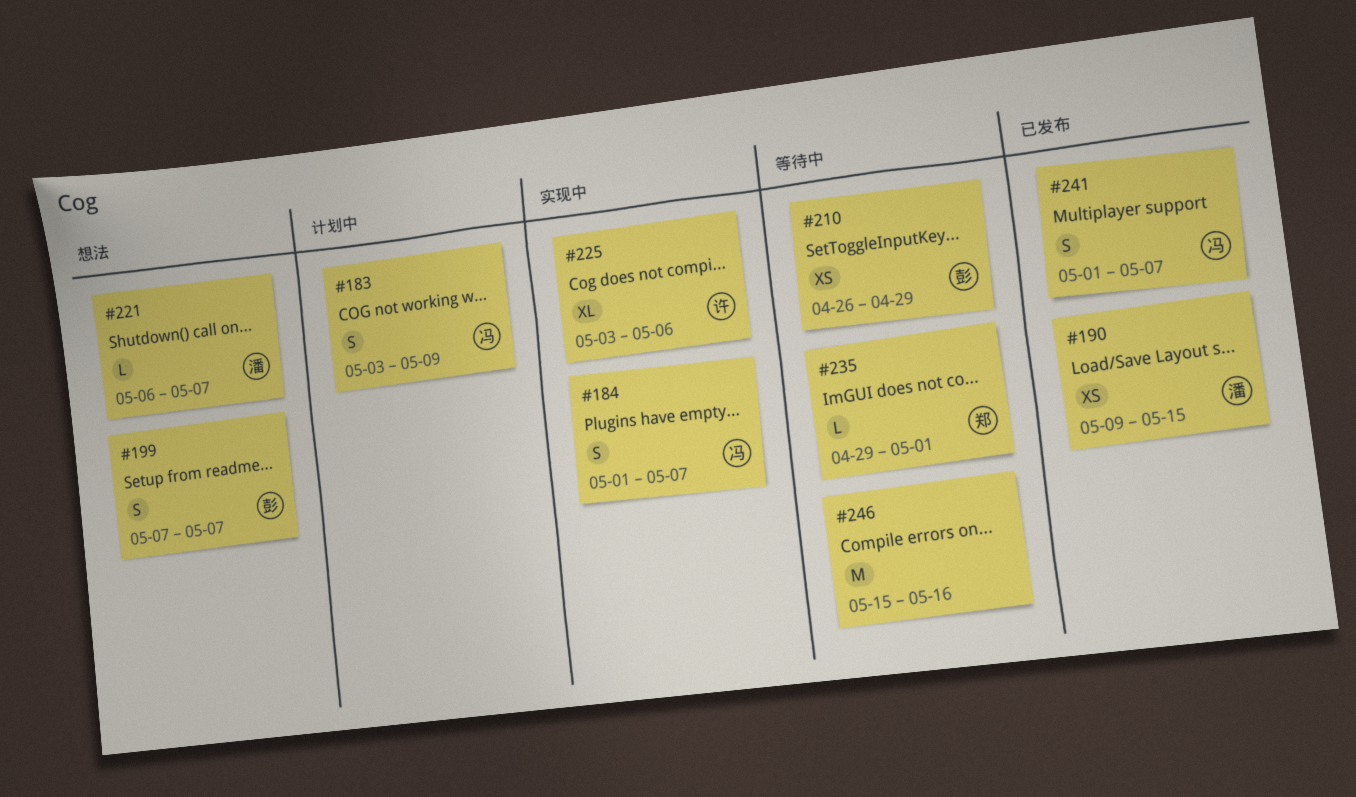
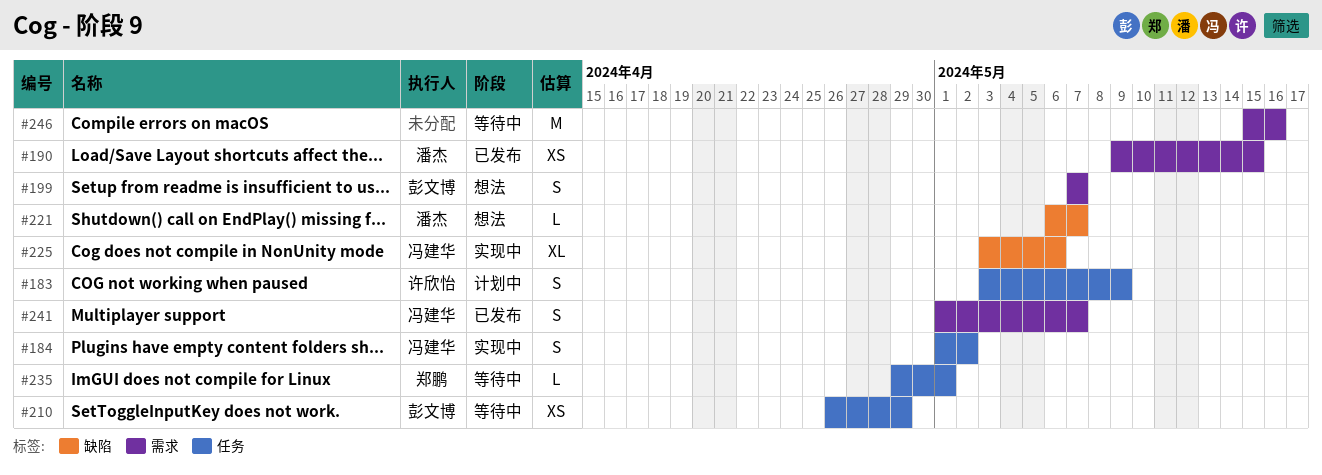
#183, owner: 冯建华 -> 许欣怡
#184, due: May 7 -> May 2
#225, owner: 许欣怡 -> 冯建华

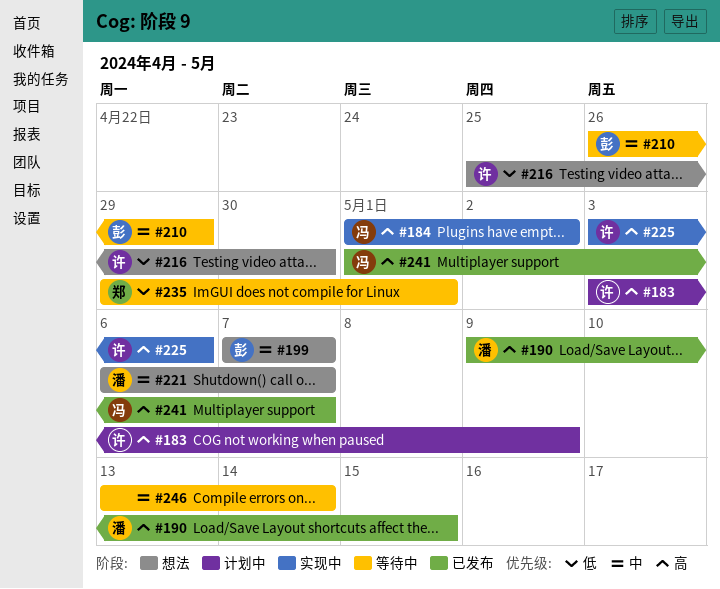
#216: none -> present
#225, owner: 冯建华 -> 许欣怡
#246, start: May 15 -> May 13
#246, due: May 16 -> May 14

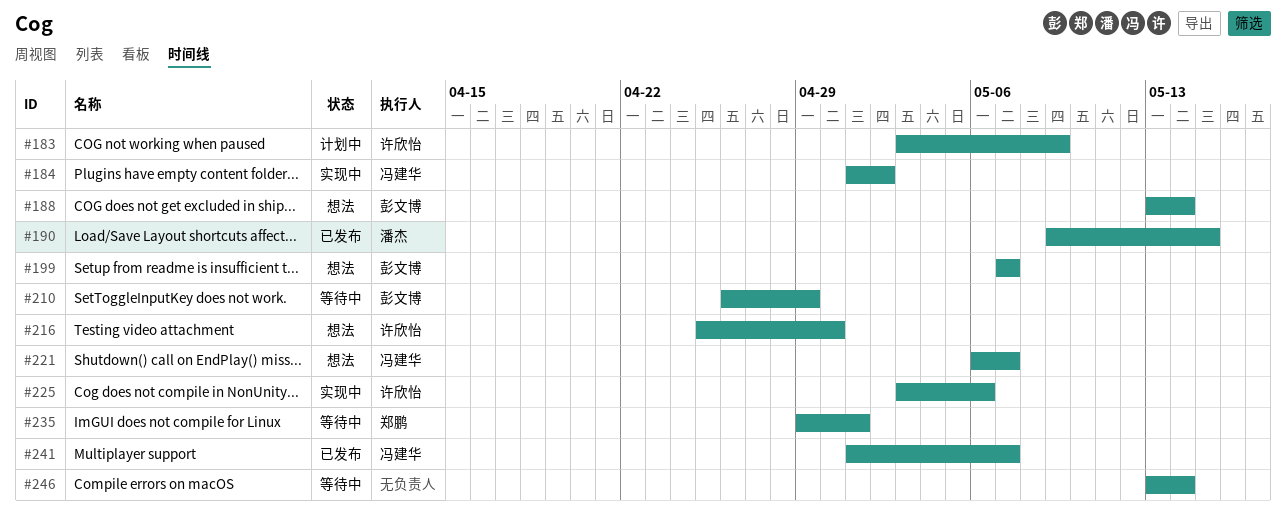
#188: none -> present
#221, owner: 潘杰 -> 冯建华

